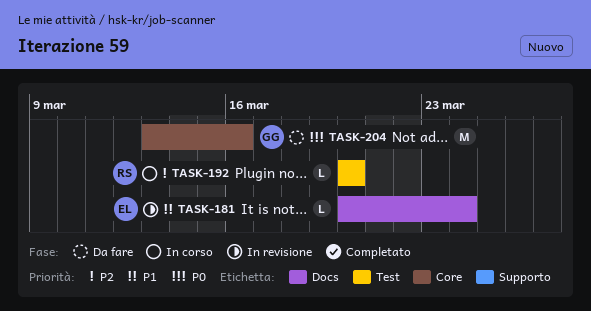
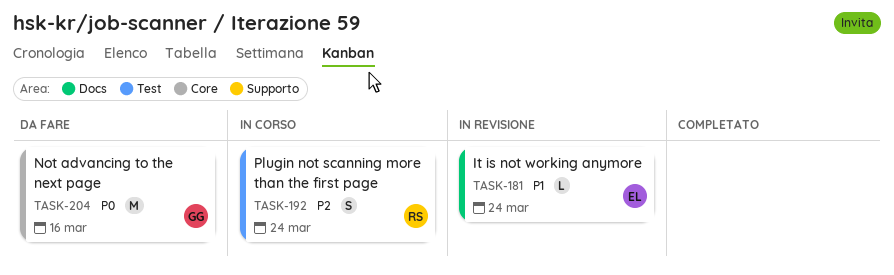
TASK-192, estimate: L -> S
TASK-192, due: Mar 20 -> Mar 24

